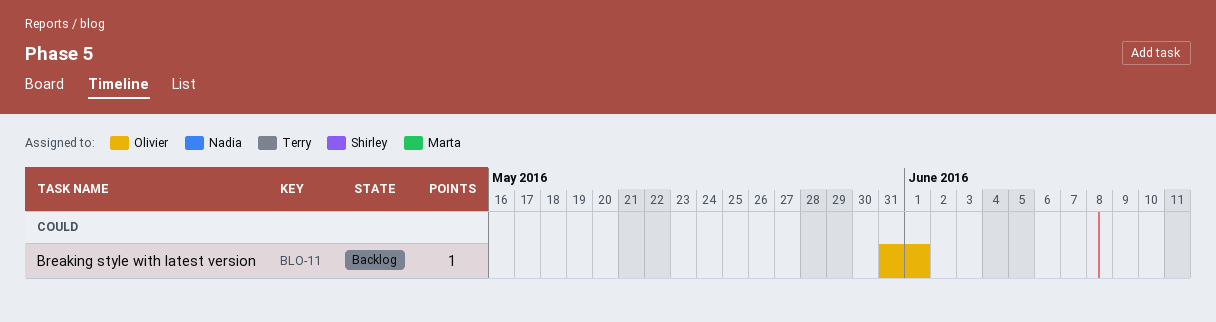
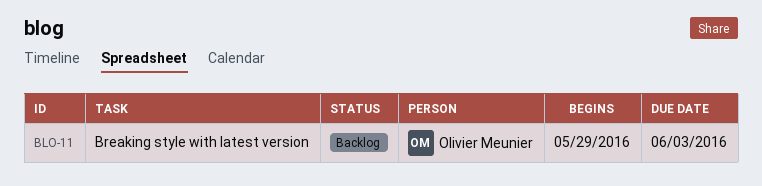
BLO-11, start: May 31 -> May 29
BLO-11, due: Jun 1 -> Jun 3

